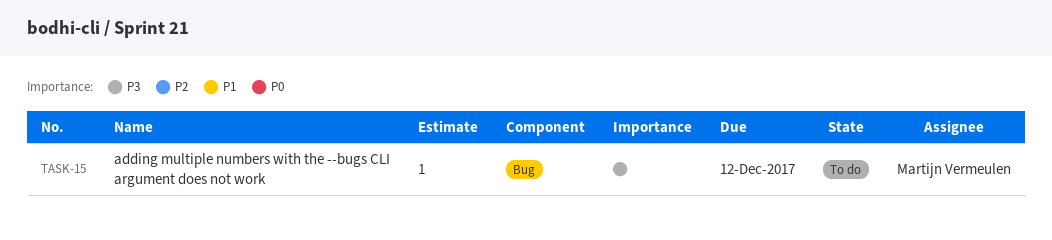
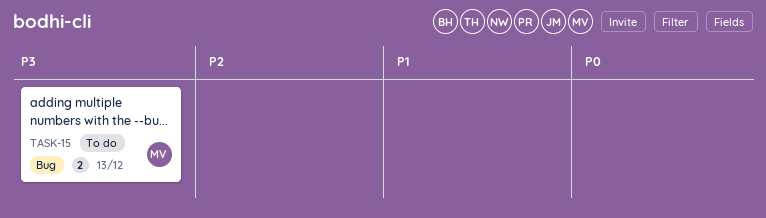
TASK-15, estimate: 1 -> 2
TASK-15, due: Dec 12 -> Dec 13

